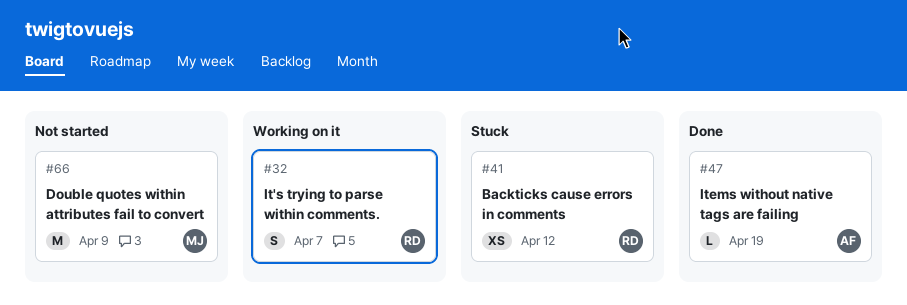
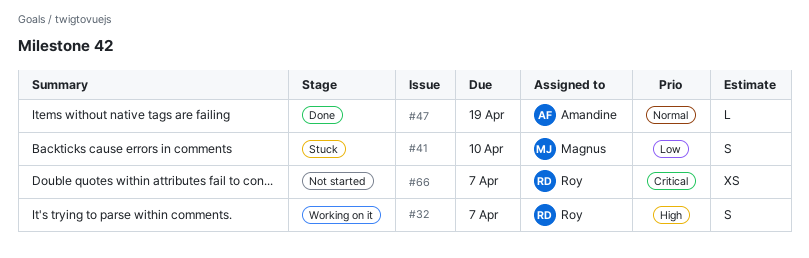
#41, owner: Roy -> Magnus
#41, estimate: XS -> S
#41, due: Apr 12 -> Apr 10
#66, owner: Magnus -> Roy
#66, estimate: M -> XS
#66, due: Apr 9 -> Apr 7

